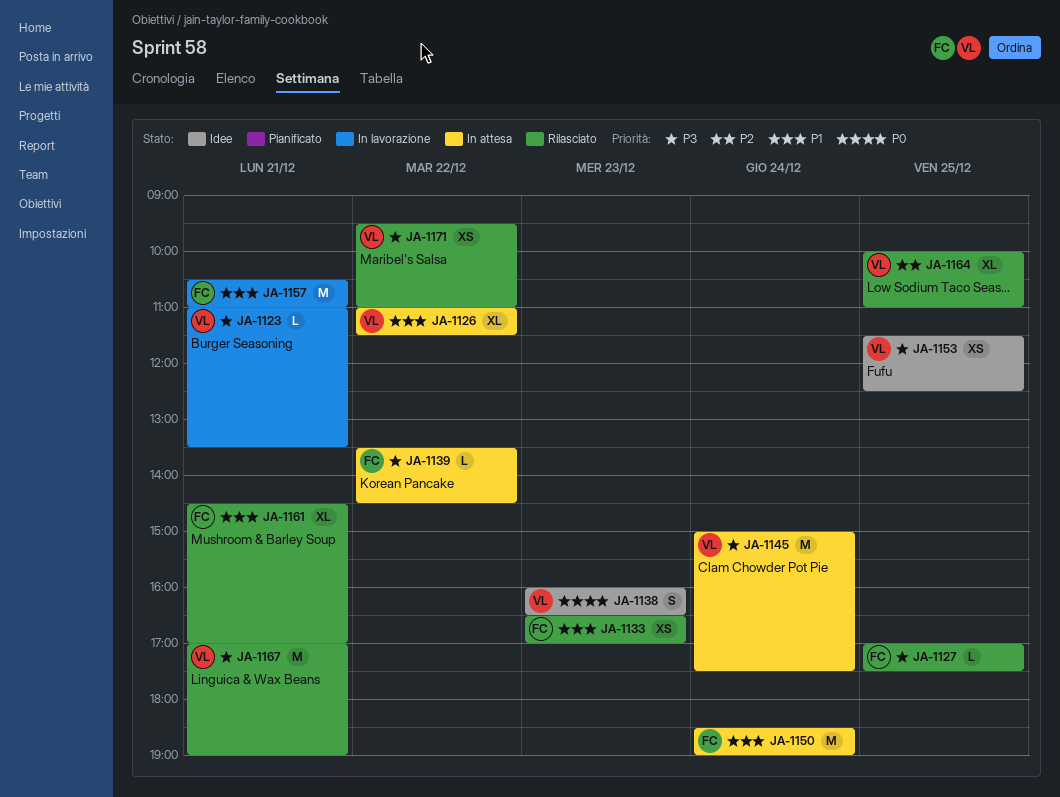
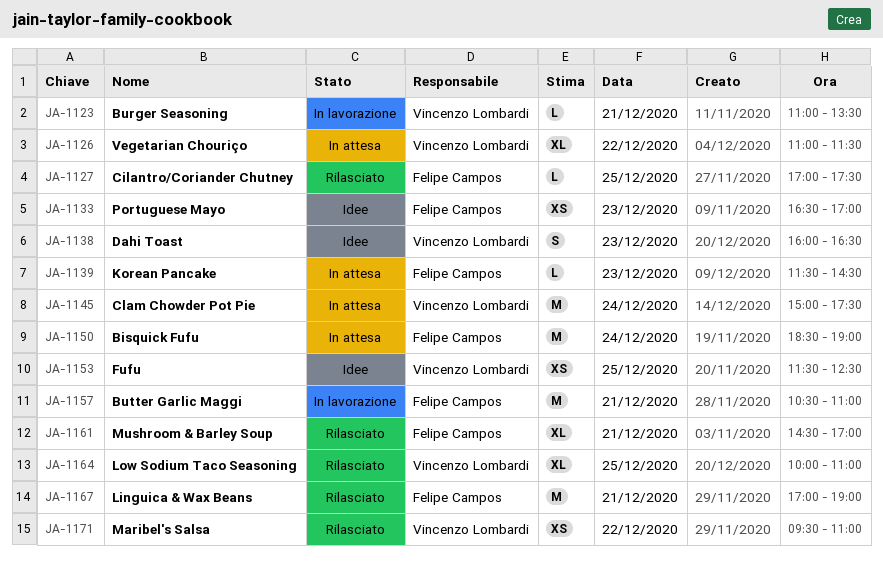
JA-1133, status: Rilasciato -> Idee
JA-1139, day: Dec 22 -> Dec 23
JA-1139, begins: 13:30 -> 11:30
JA-1167, owner: Vincenzo Lombardi -> Felipe Campos

